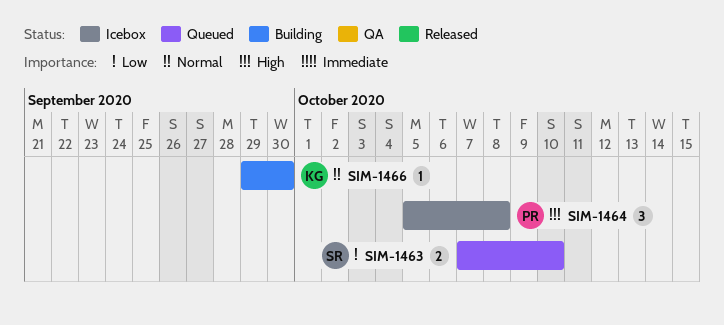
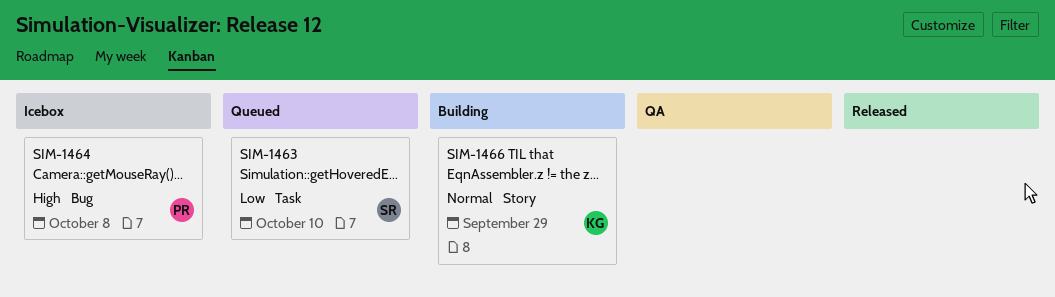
SIM-1466, due: Sep 30 -> Sep 29

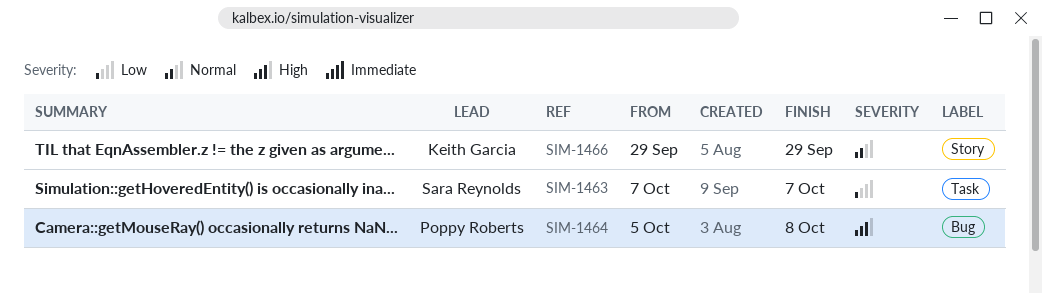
SIM-1463, due: Oct 10 -> Oct 7

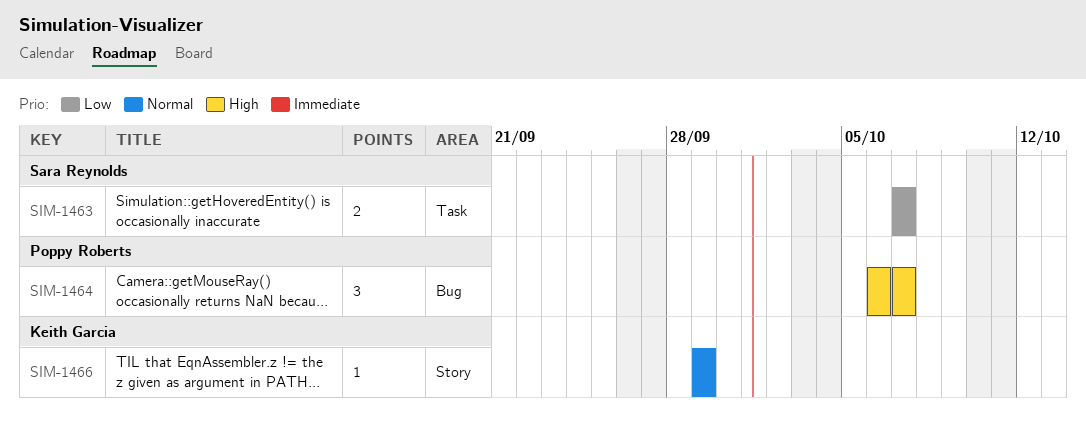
SIM-1464, start: Oct 5 -> Oct 6
SIM-1464, due: Oct 8 -> Oct 7

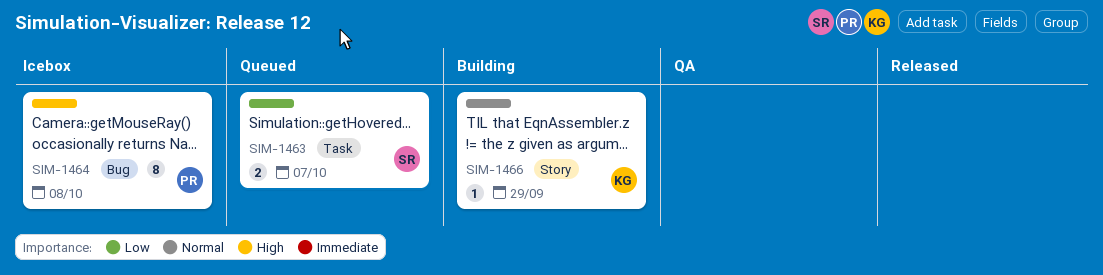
SIM-1464, estimate: 3 -> 8
SIM-1464, due: Oct 7 -> Oct 8

